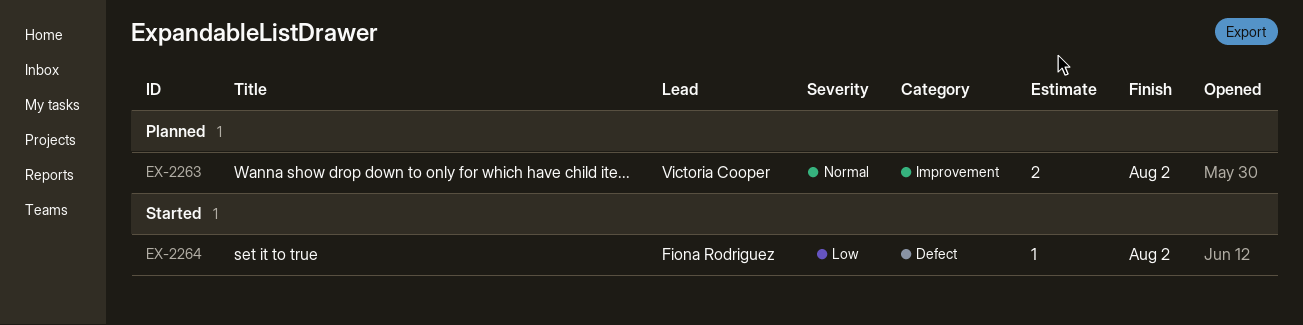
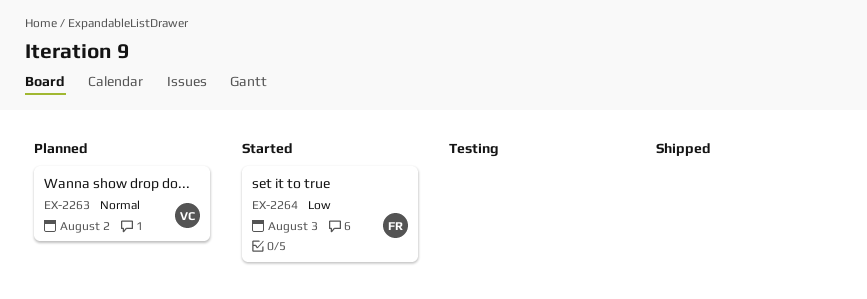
EX-2264, due: Aug 2 -> Aug 3

